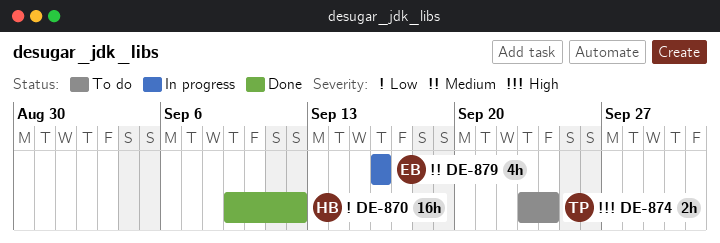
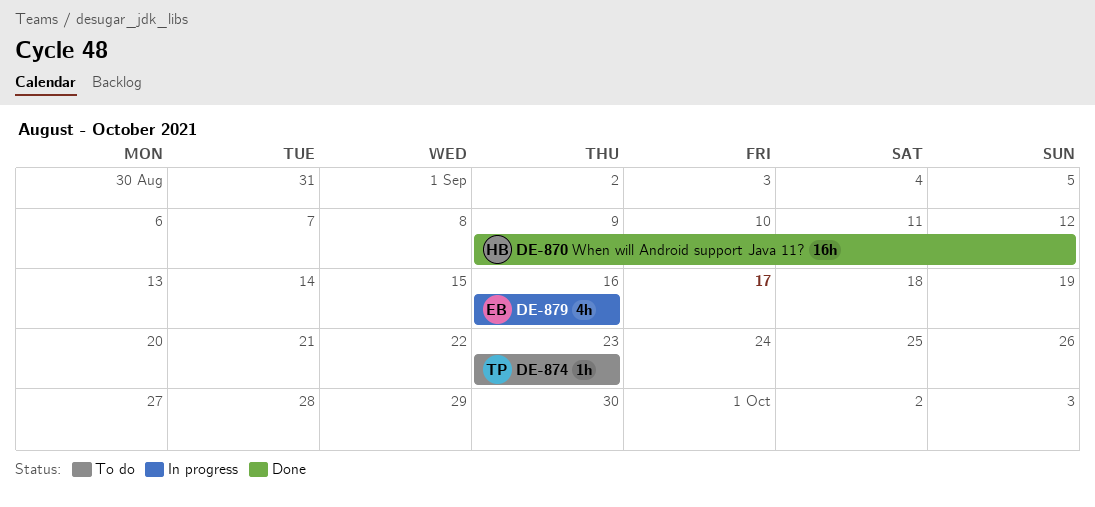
DE-874, estimate: 2h -> 1h
DE-874, due: Sep 24 -> Sep 23

